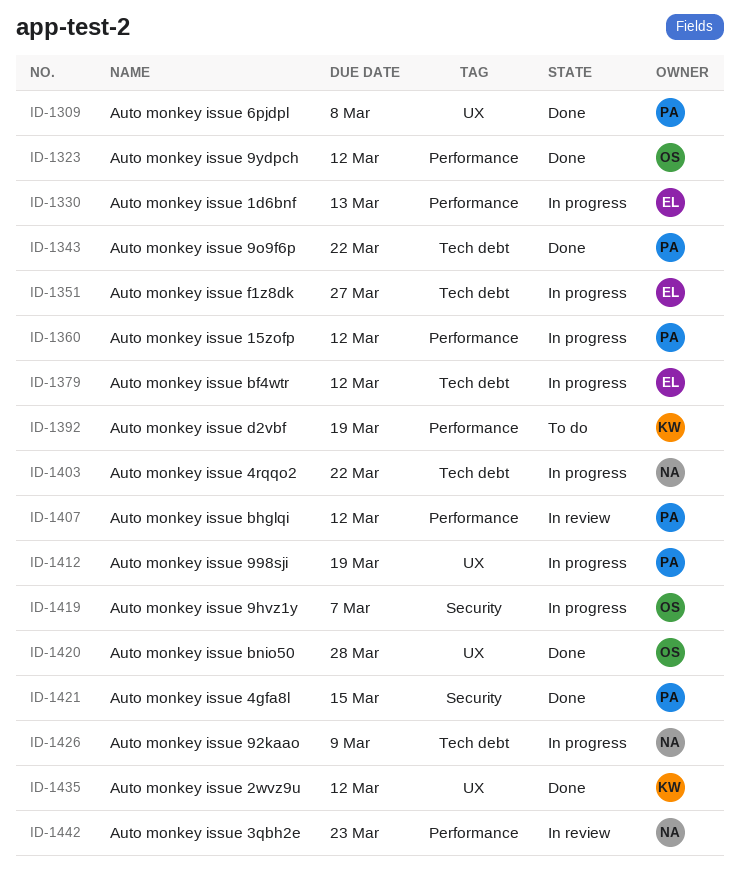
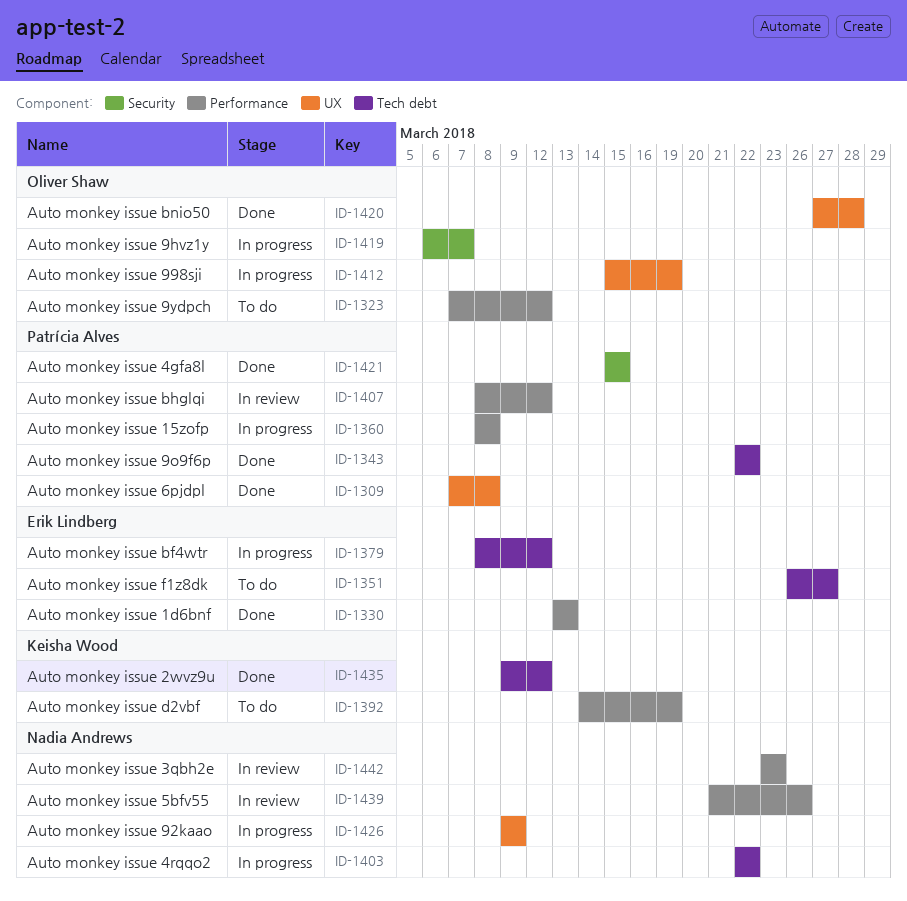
ID-1323, status: Done -> To do
ID-1330, status: In progress -> Done
ID-1351, status: In progress -> To do
ID-1360, due: Mar 12 -> Mar 8
ID-1412, owner: Patrícia Alves -> Oliver Shaw
ID-1426, label: Tech debt -> UX
ID-1435, label: UX -> Tech debt
ID-1439: none -> present

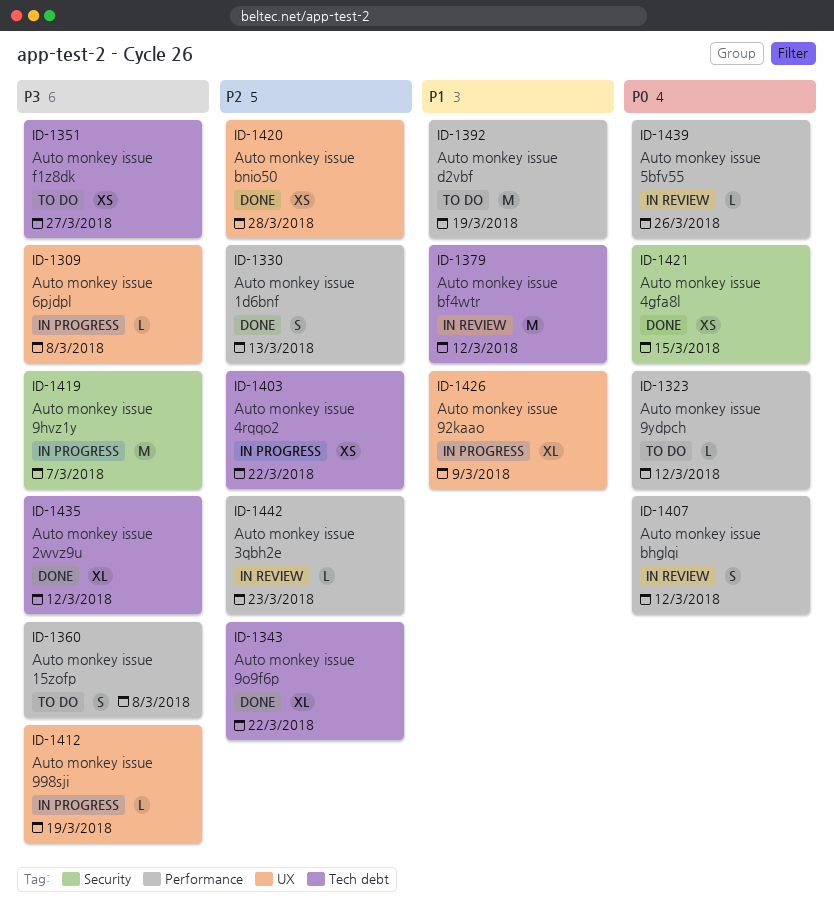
ID-1309, status: Done -> In progress
ID-1360, status: In progress -> To do
ID-1379, status: In progress -> In review

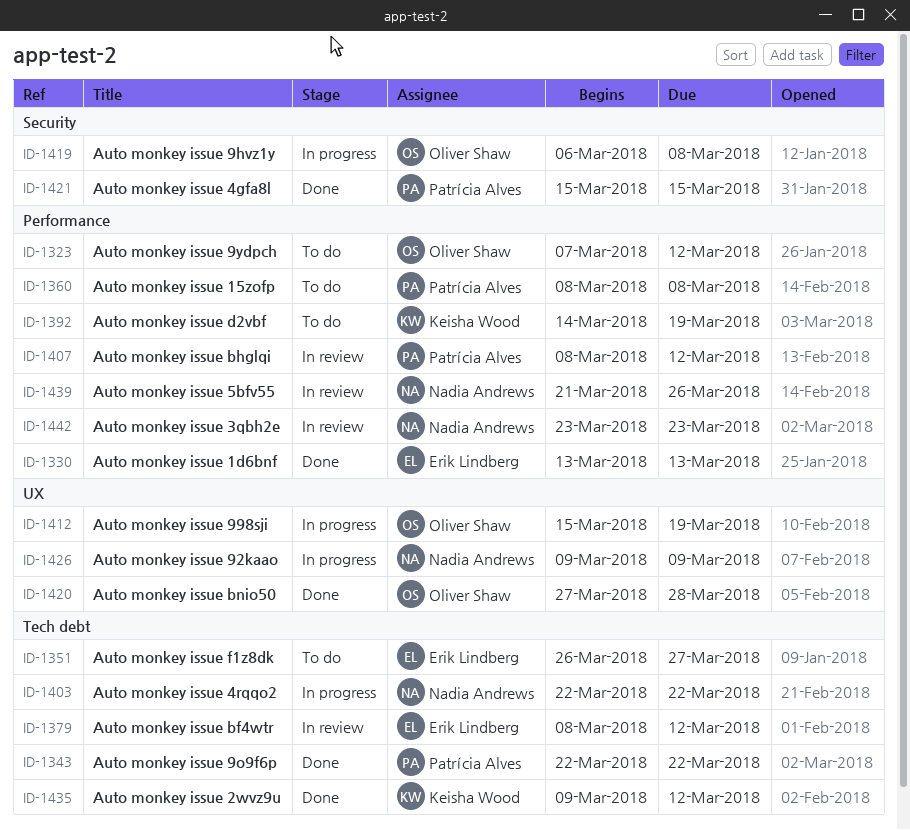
ID-1309: present -> none
ID-1419, due: Mar 7 -> Mar 8

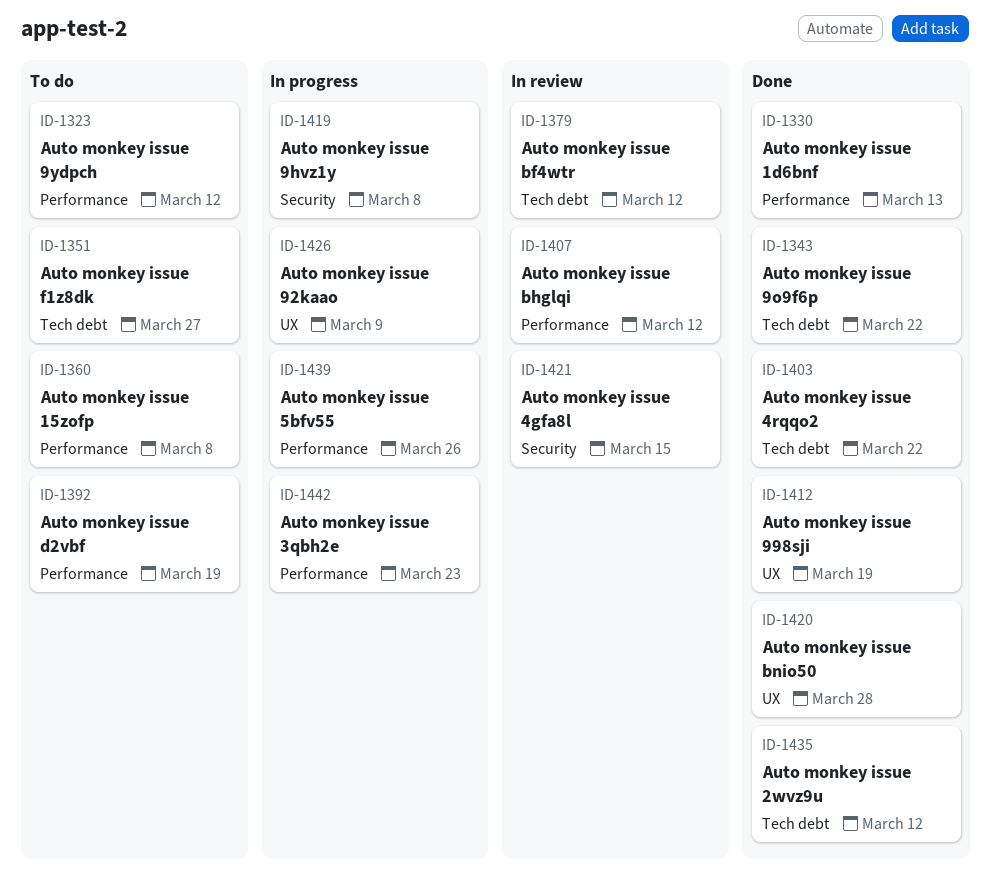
ID-1403, status: In progress -> Done
ID-1412, status: In progress -> Done
ID-1421, status: Done -> In review
ID-1439, status: In review -> In progress
ID-1442, status: In review -> In progress

